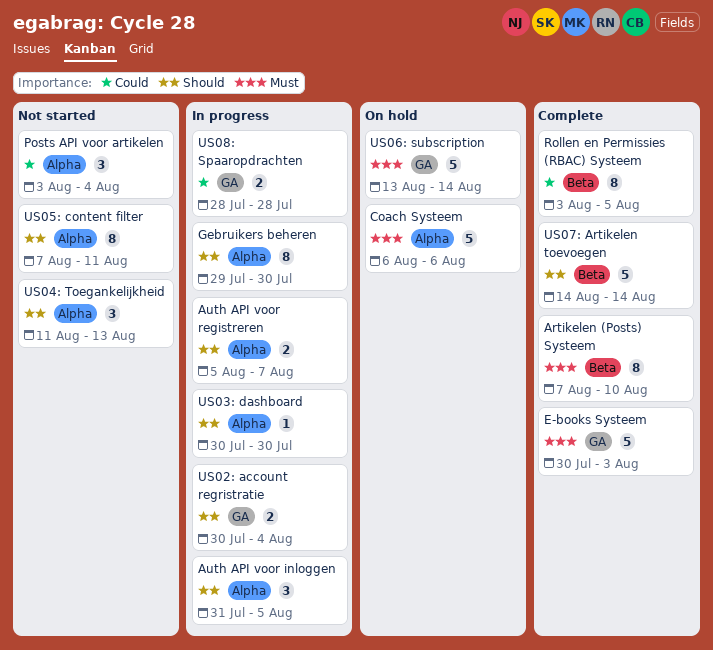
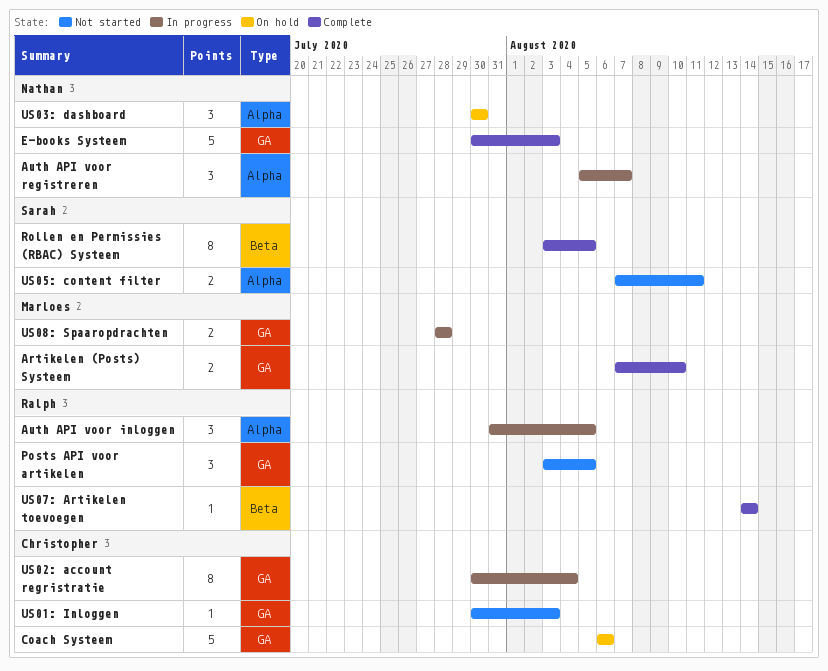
Artikelen (Posts) Systeem, label: Beta -> GA
Artikelen (Posts) Systeem, estimate: 8 -> 2
Auth API voor registreren, estimate: 2 -> 3
Coach Systeem, label: Alpha -> GA
Gebruikers beheren: present -> none
Posts API voor artikelen, label: Alpha -> GA
Posts API voor artikelen, due: Aug 4 -> Aug 5
US01: Inloggen: none -> present
US02: account regristratie, estimate: 2 -> 8
US03: dashboard, status: In progress -> On hold
US03: dashboard, estimate: 1 -> 3
US04: Toegankelijkheid: present -> none
US05: content filter, estimate: 8 -> 2
US06: subscription: present -> none
US07: Artikelen toevoegen, estimate: 5 -> 1

